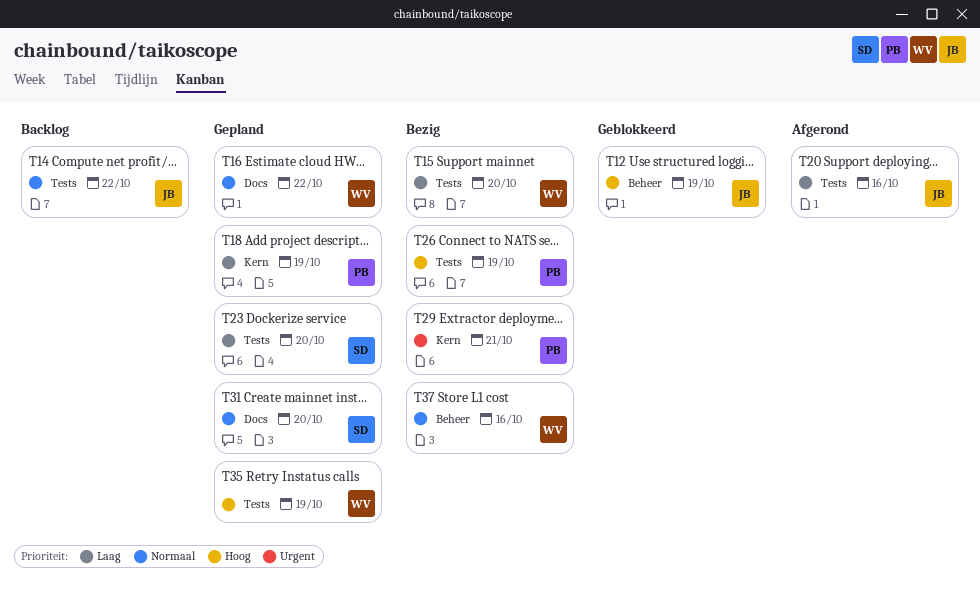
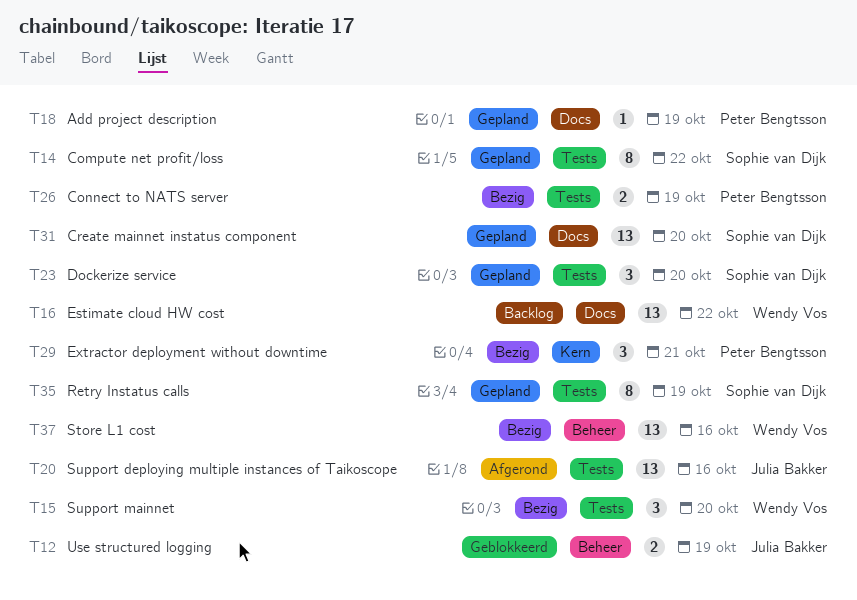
T14, status: Backlog -> Gepland
T14, owner: Julia Bakker -> Sophie van Dijk
T16, status: Gepland -> Backlog
T18, label: Kern -> Docs
T35, owner: Wendy Vos -> Sophie van Dijk

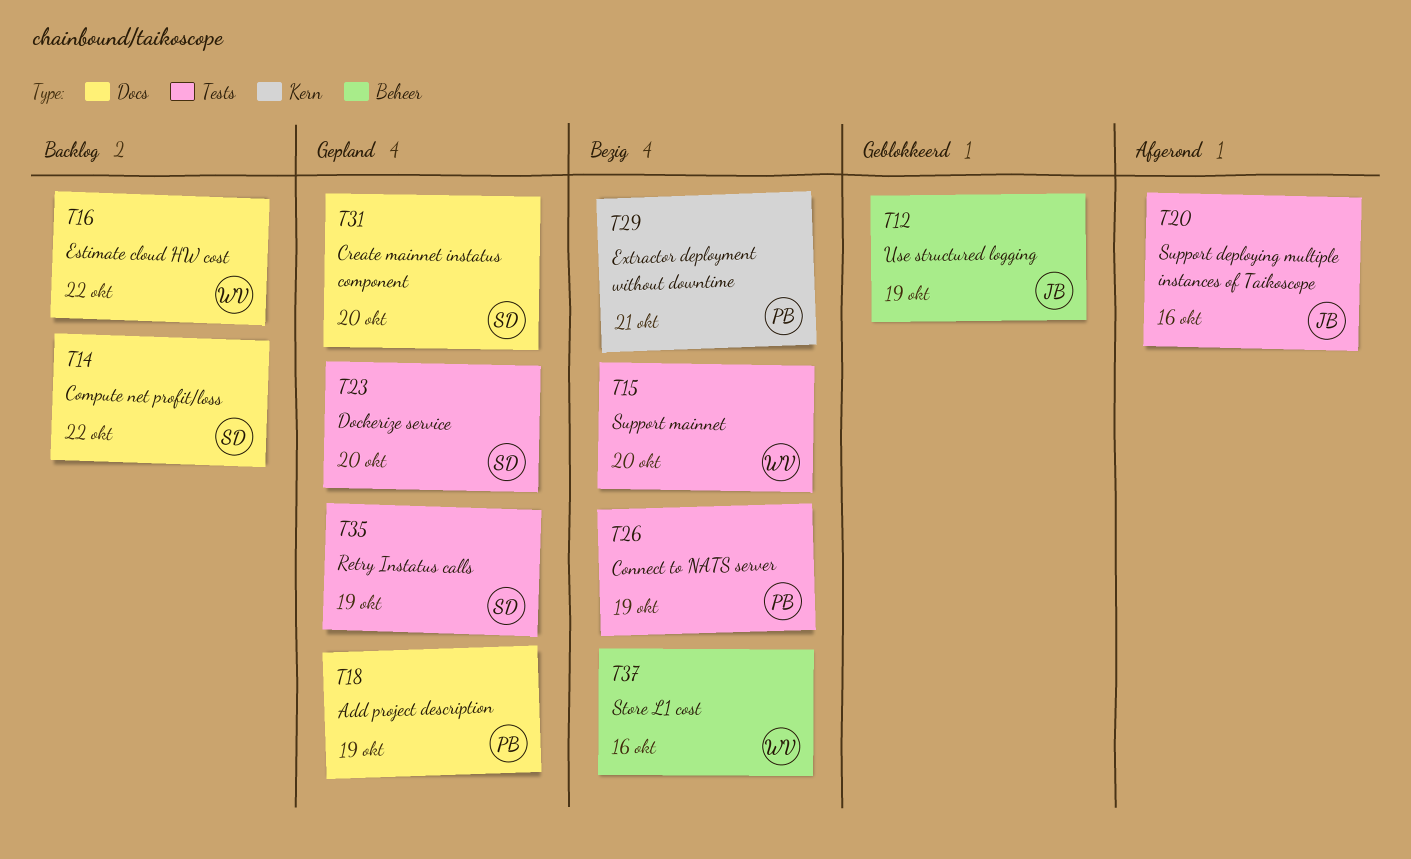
T14, status: Gepland -> Backlog
T14, label: Tests -> Docs

